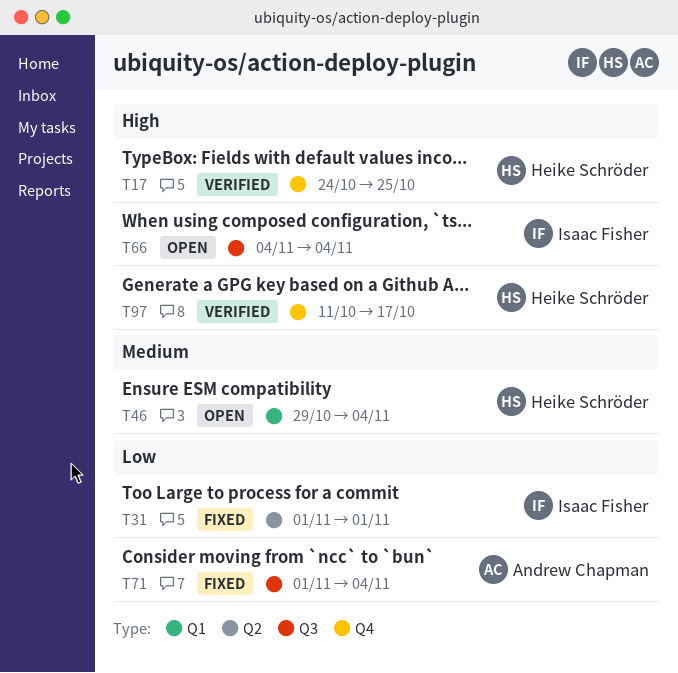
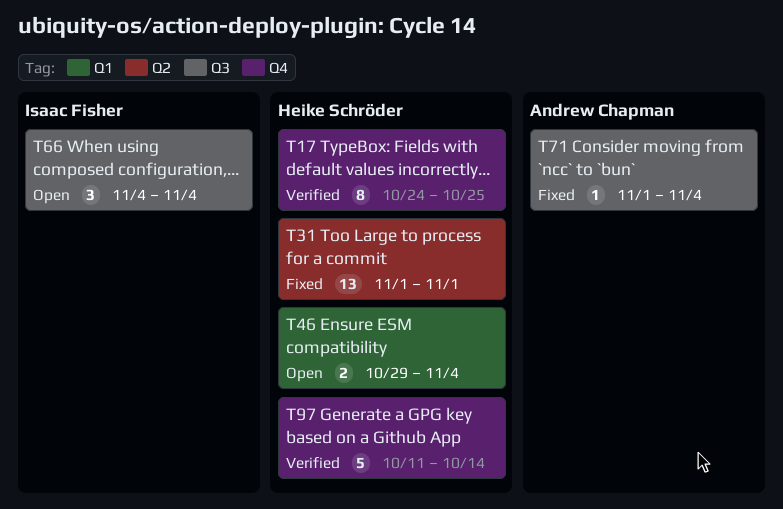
T31, owner: Isaac Fisher -> Heike Schröder
T97, due: Oct 17 -> Oct 14

